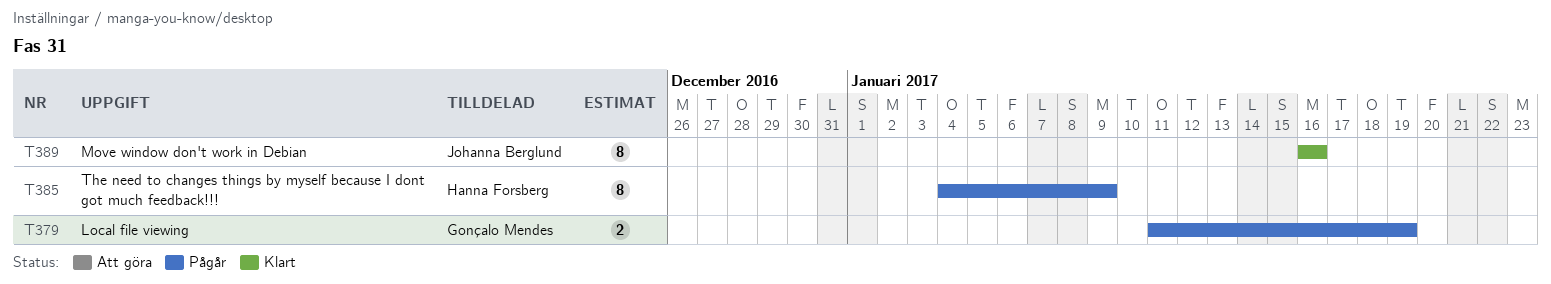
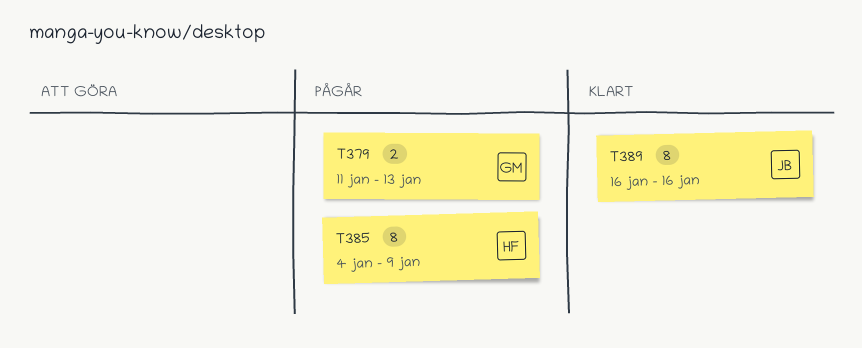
T379, due: Jan 19 -> Jan 13

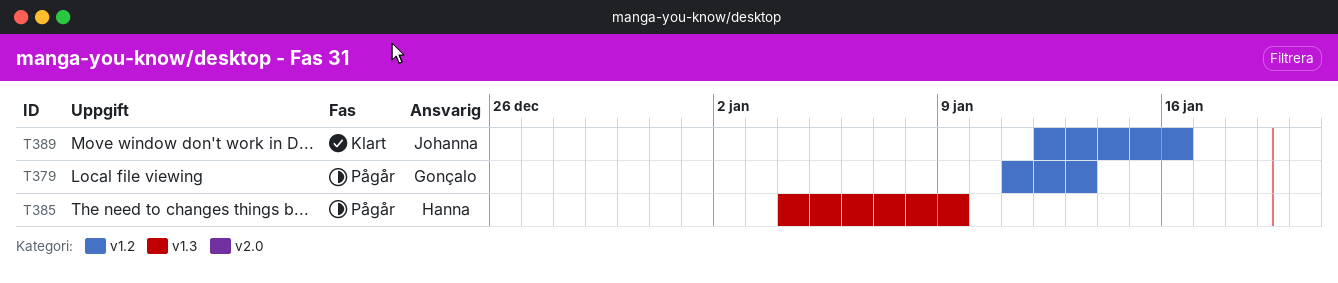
T389, start: Jan 16 -> Jan 12

